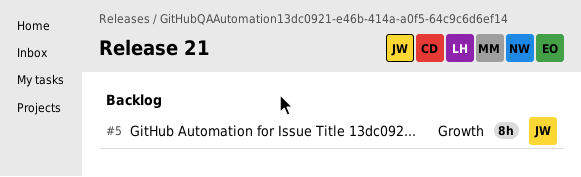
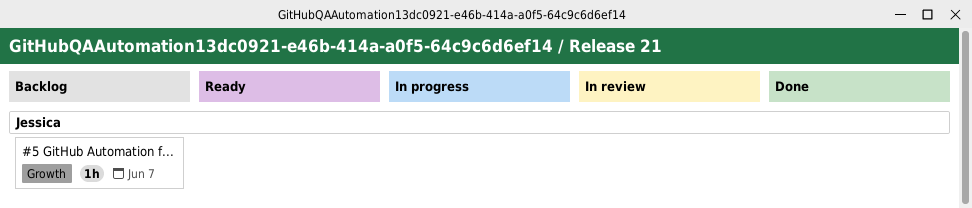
#5, estimate: 8h -> 1h

